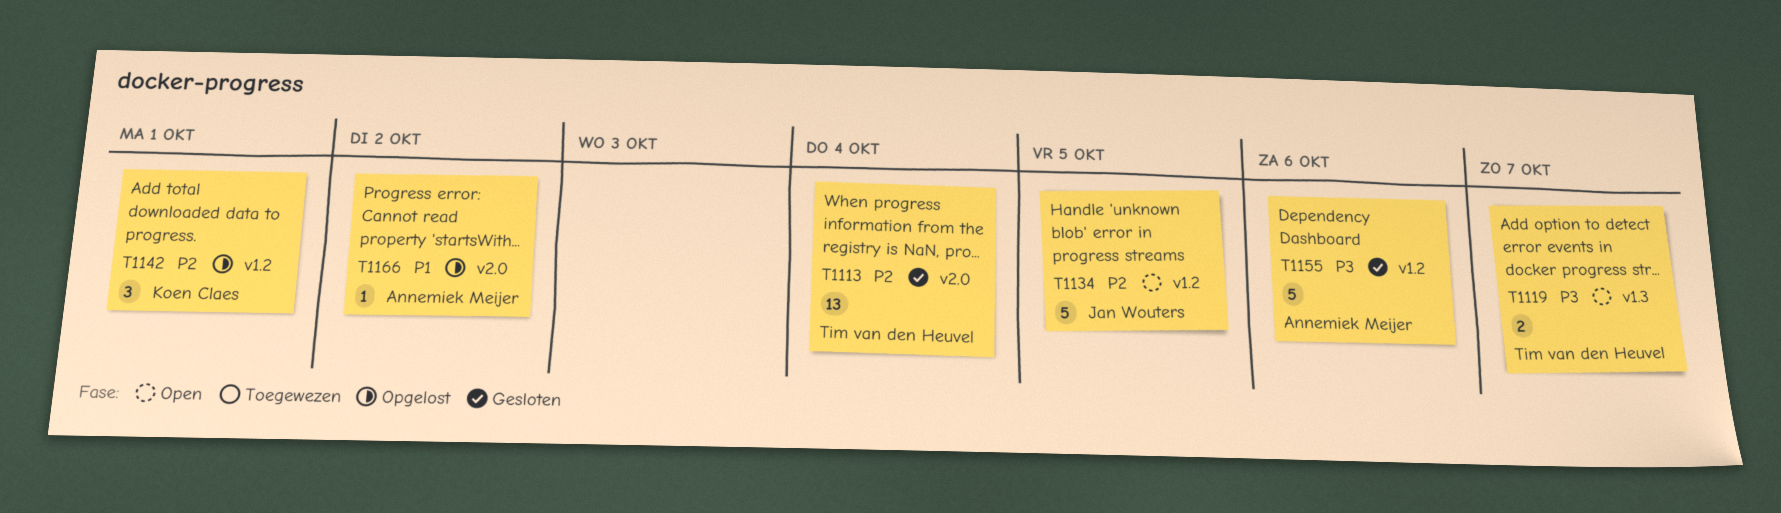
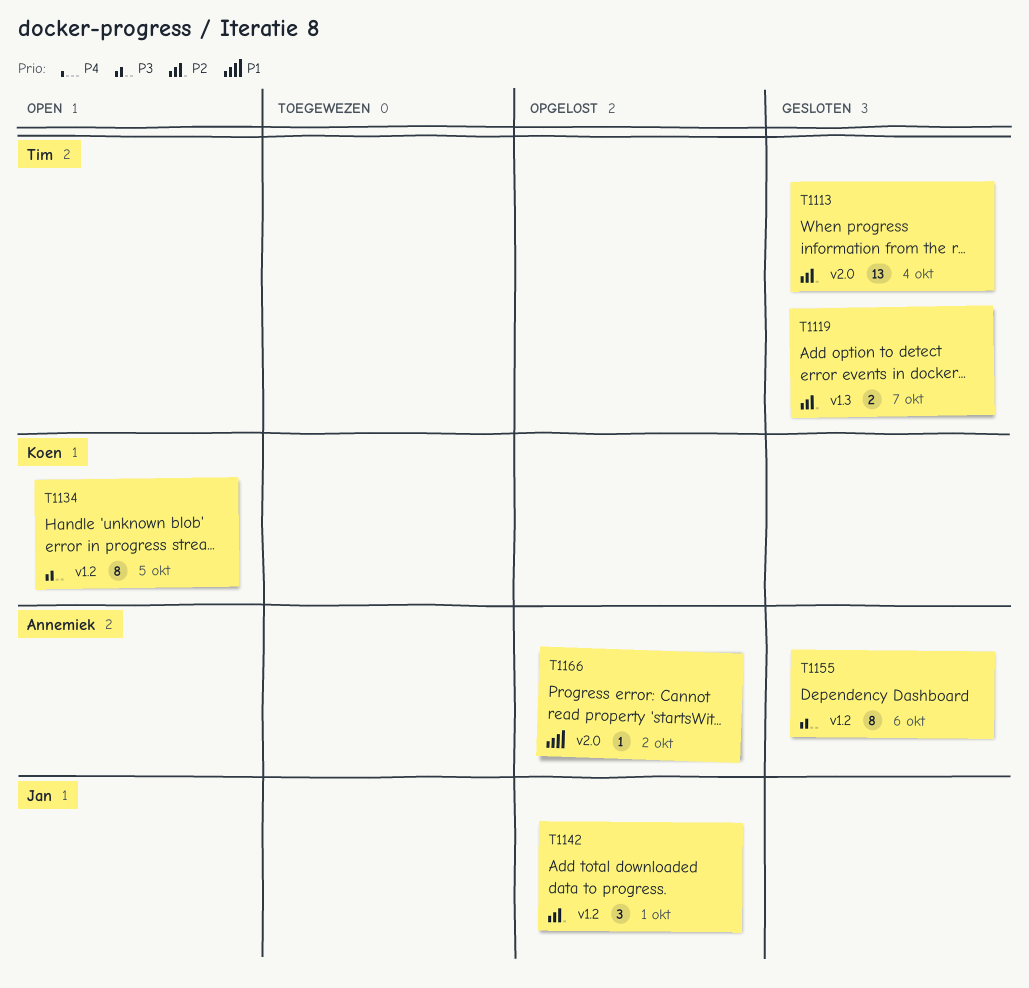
T1119, status: Open -> Gesloten
T1119, priority: P3 -> P2
T1134, owner: Jan Wouters -> Koen Claes
T1134, priority: P2 -> P3
T1134, estimate: 5 -> 8
T1142, owner: Koen Claes -> Jan Wouters
T1155, estimate: 5 -> 8

